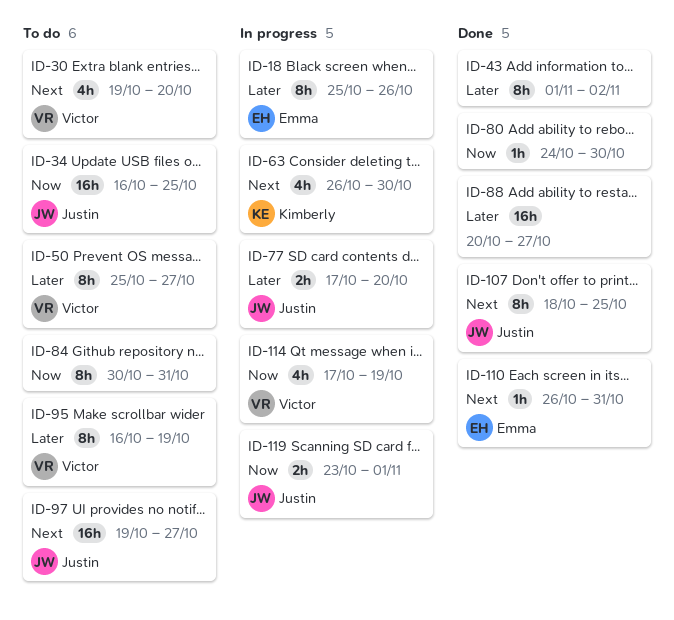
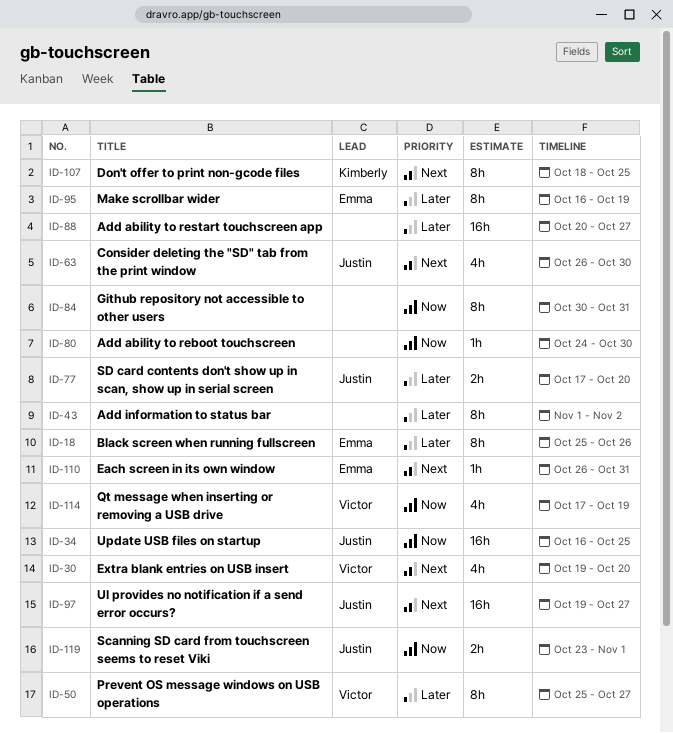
ID-63, owner: Kimberly -> Justin
ID-95, owner: Victor -> Emma
ID-107, owner: Justin -> Kimberly

